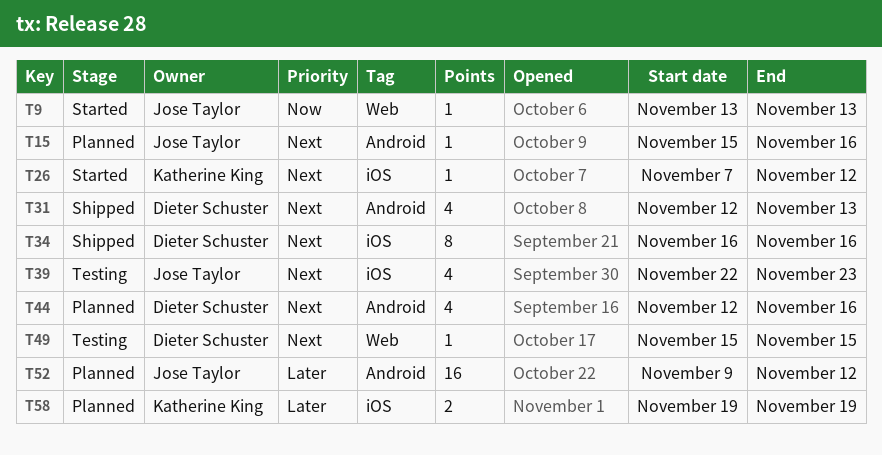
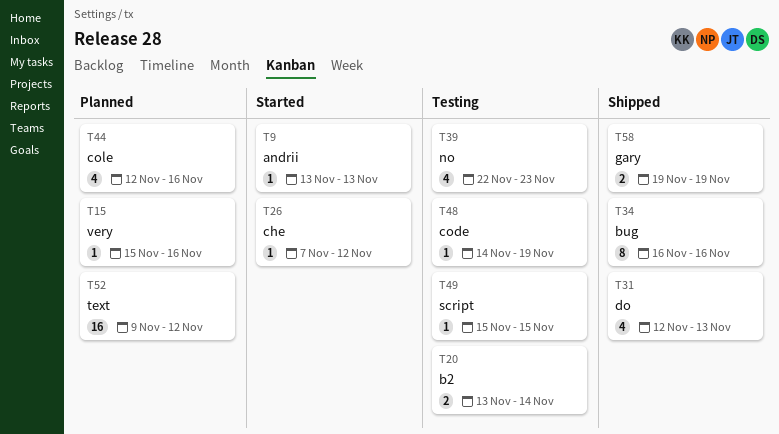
T20: none -> present
T48: none -> present
T58, status: Planned -> Shipped

